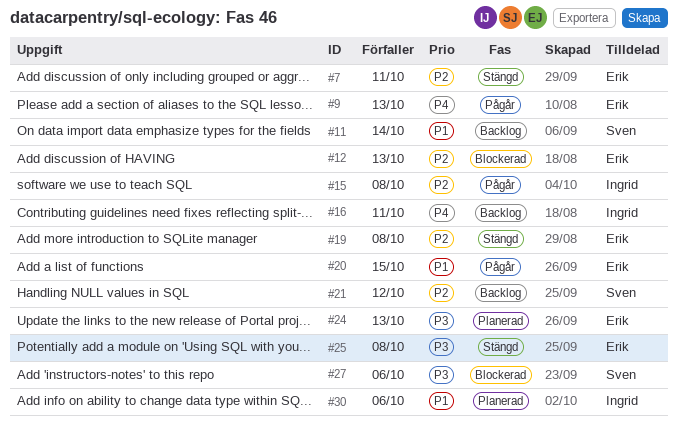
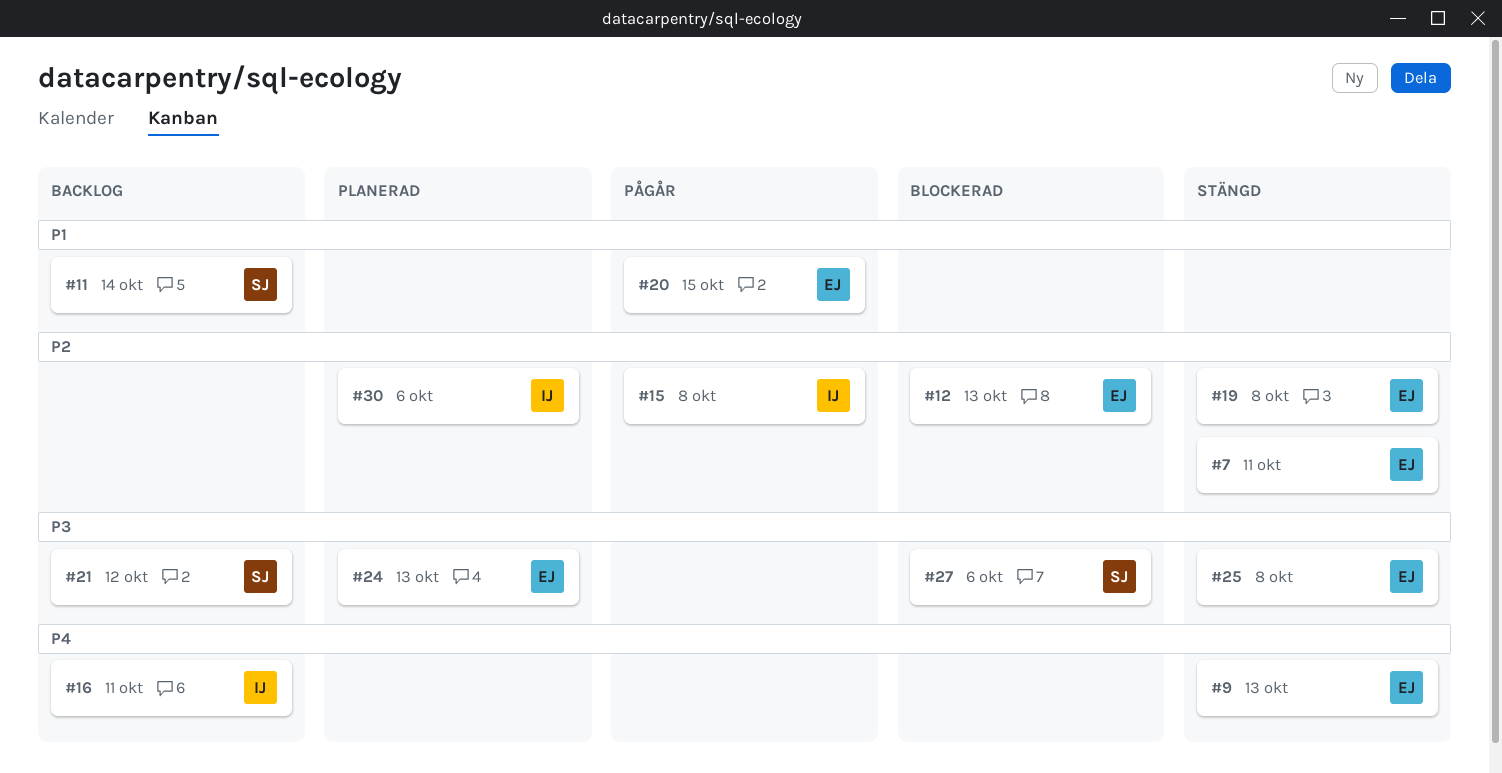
#9, status: Pågår -> Stängd
#21, priority: P2 -> P3
#30, priority: P1 -> P2

